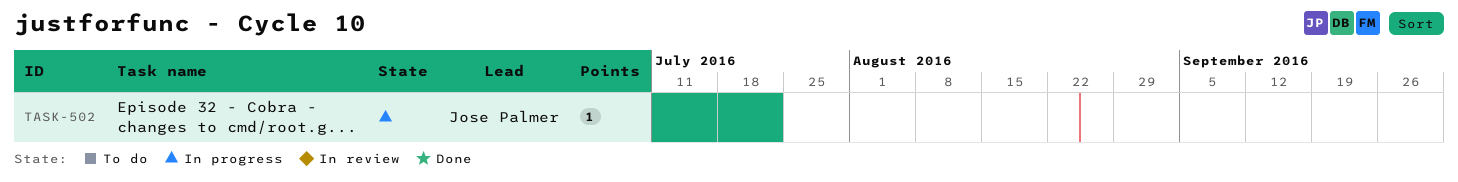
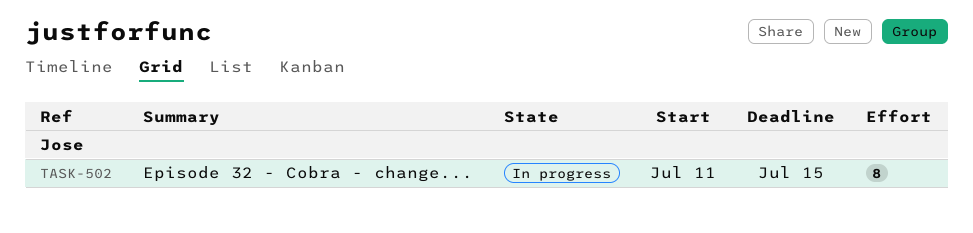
TASK-502, estimate: 1 -> 8
TASK-502, due: Jul 22 -> Jul 15

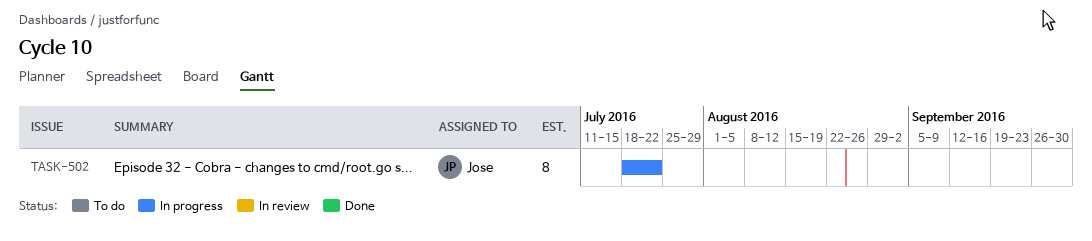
TASK-502, start: Jul 11 -> Jul 18
TASK-502, due: Jul 15 -> Jul 22

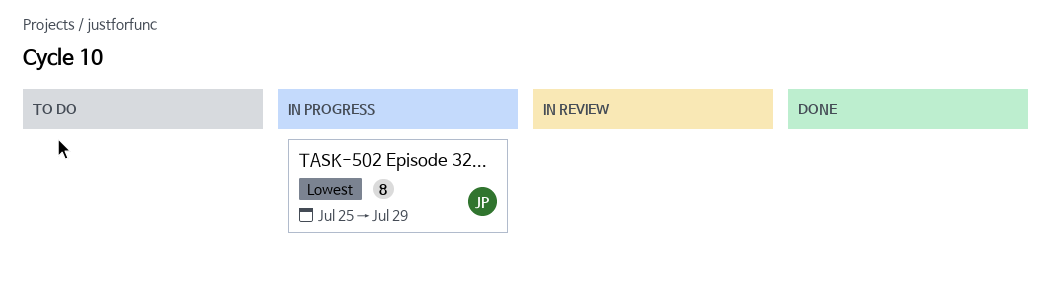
TASK-502, start: Jul 18 -> Jul 25
TASK-502, due: Jul 22 -> Jul 29

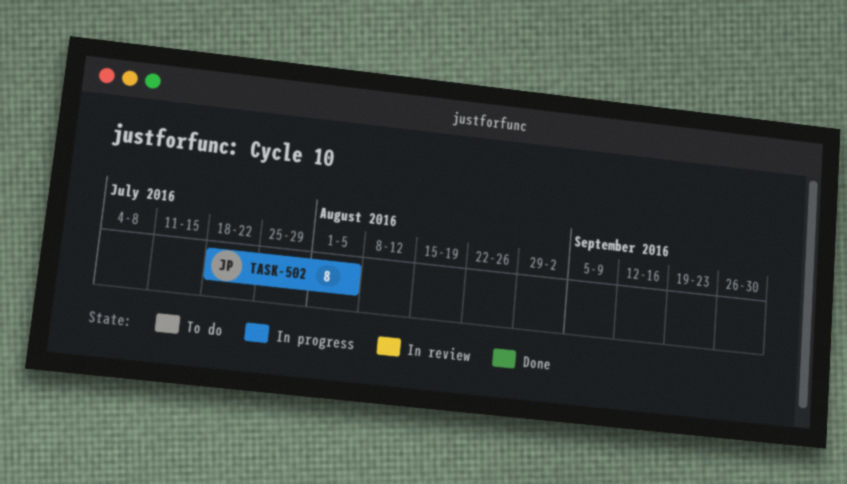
TASK-502, start: Jul 25 -> Jul 18
TASK-502, due: Jul 29 -> Aug 5

